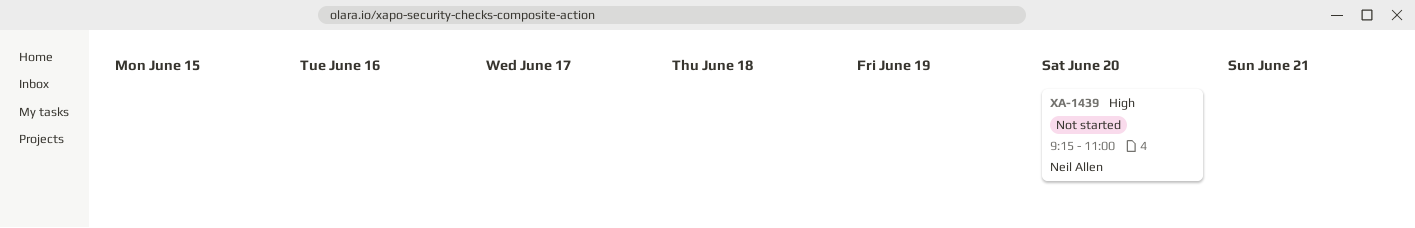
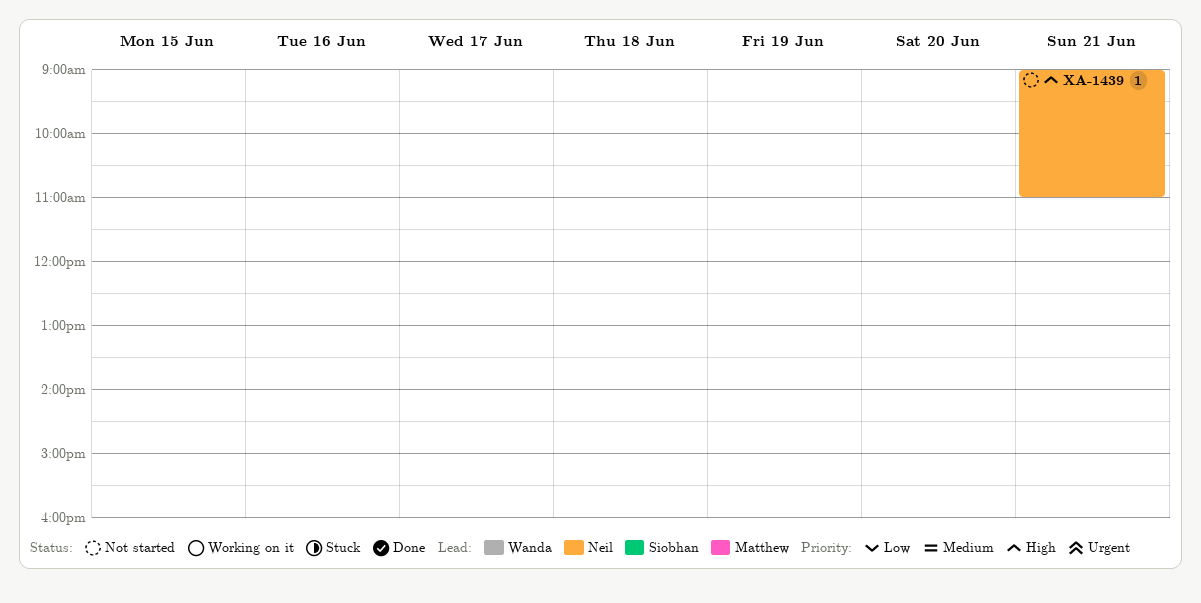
XA-1439, day: Jun 20 -> Jun 21
XA-1439, begins: 09:15 -> 09:00

